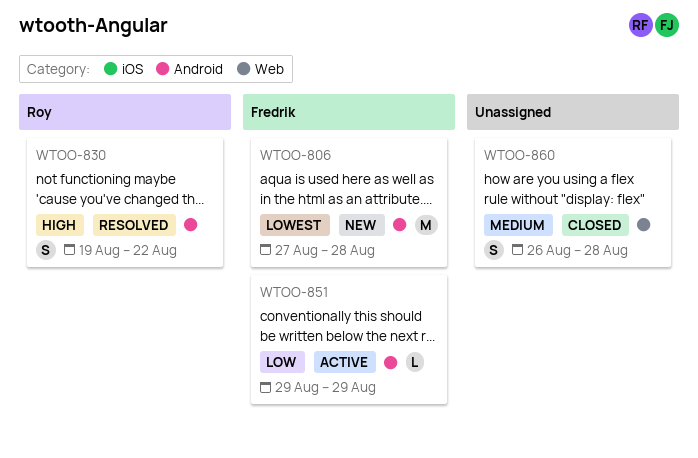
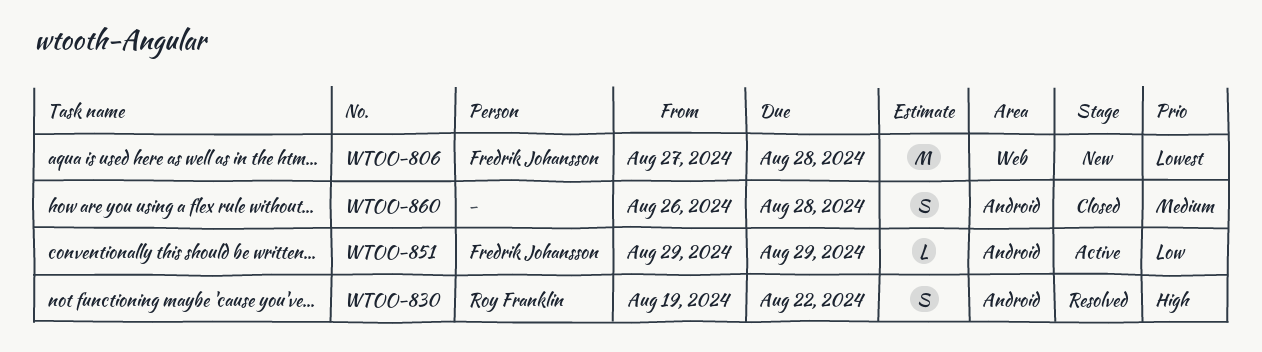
WTOO-806, label: Android -> Web
WTOO-860, label: Web -> Android

